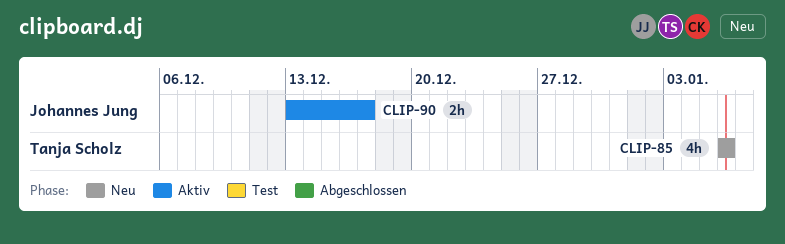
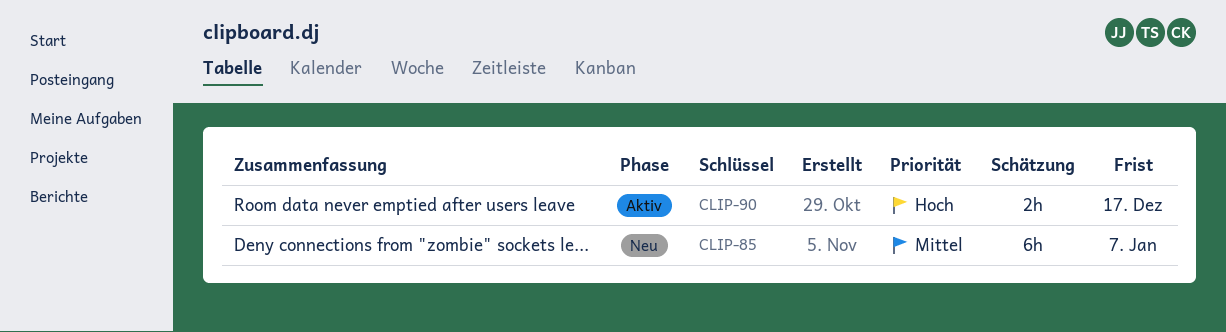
CLIP-85, estimate: 4h -> 6h
CLIP-85, due: Jan 6 -> Jan 7

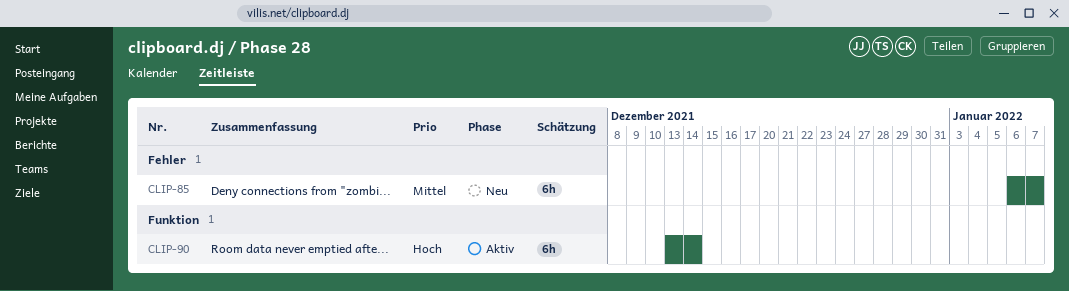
CLIP-90, estimate: 2h -> 6h
CLIP-90, due: Dec 17 -> Dec 14

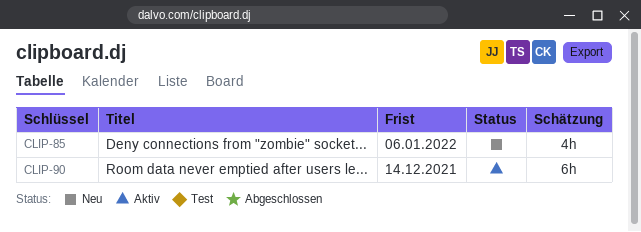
CLIP-85, estimate: 6h -> 4h
CLIP-85, due: Jan 7 -> Jan 6

